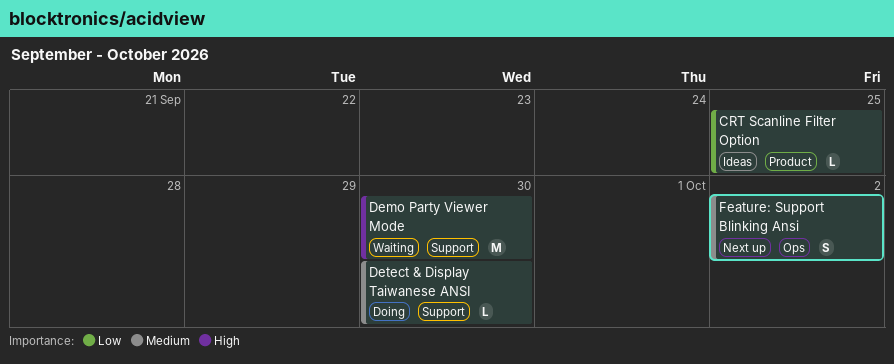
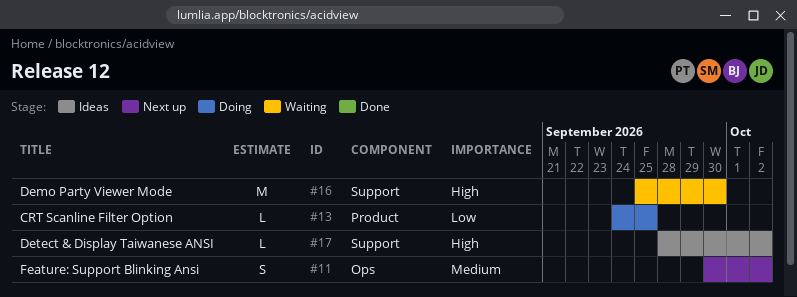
CRT Scanline Filter Option, status: Ideas -> Doing
Detect & Display Taiwanese ANSI, status: Doing -> Ideas
Detect & Display Taiwanese ANSI, priority: Medium -> High
Detect & Display Taiwanese ANSI, due: Sep 30 -> Oct 2

